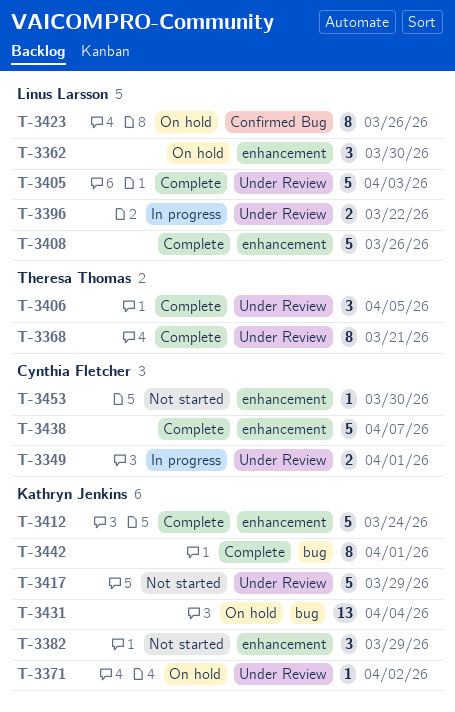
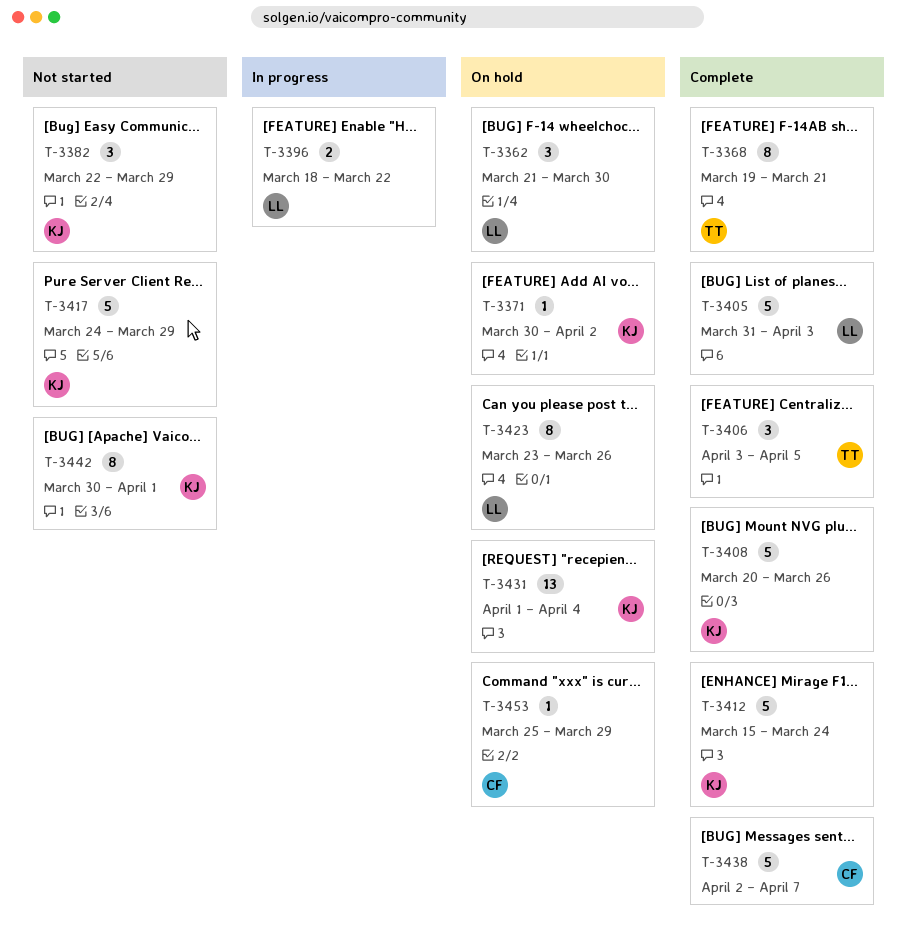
T-3349: present -> none
T-3408, owner: Linus Larsson -> Kathryn Jenkins
T-3442, status: Complete -> Not started
T-3453, status: Not started -> On hold
T-3453, due: Mar 30 -> Mar 29

